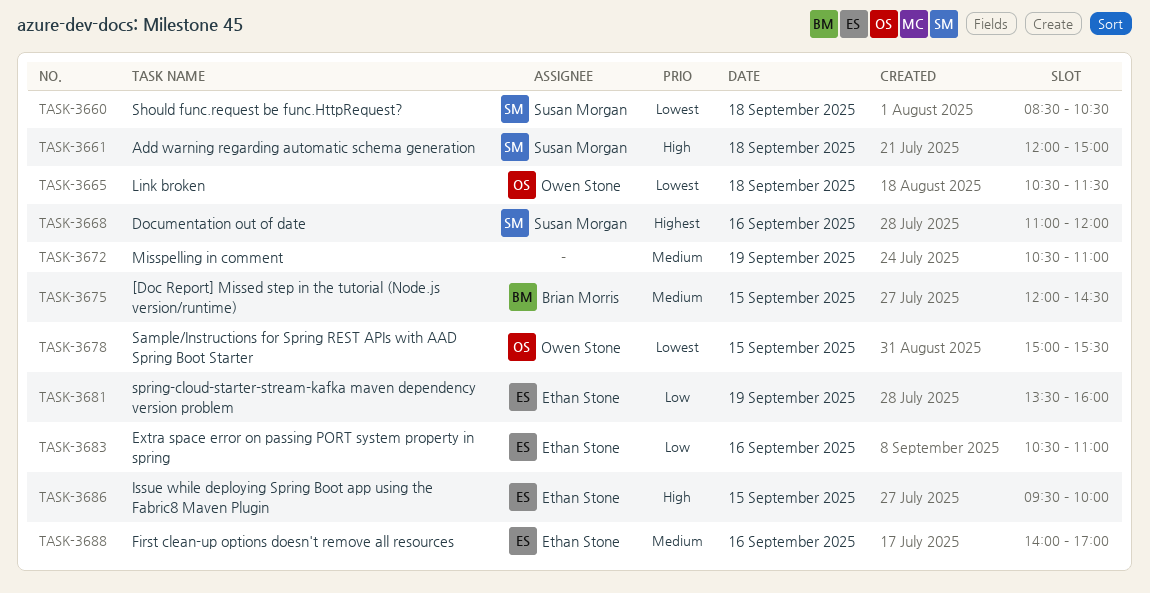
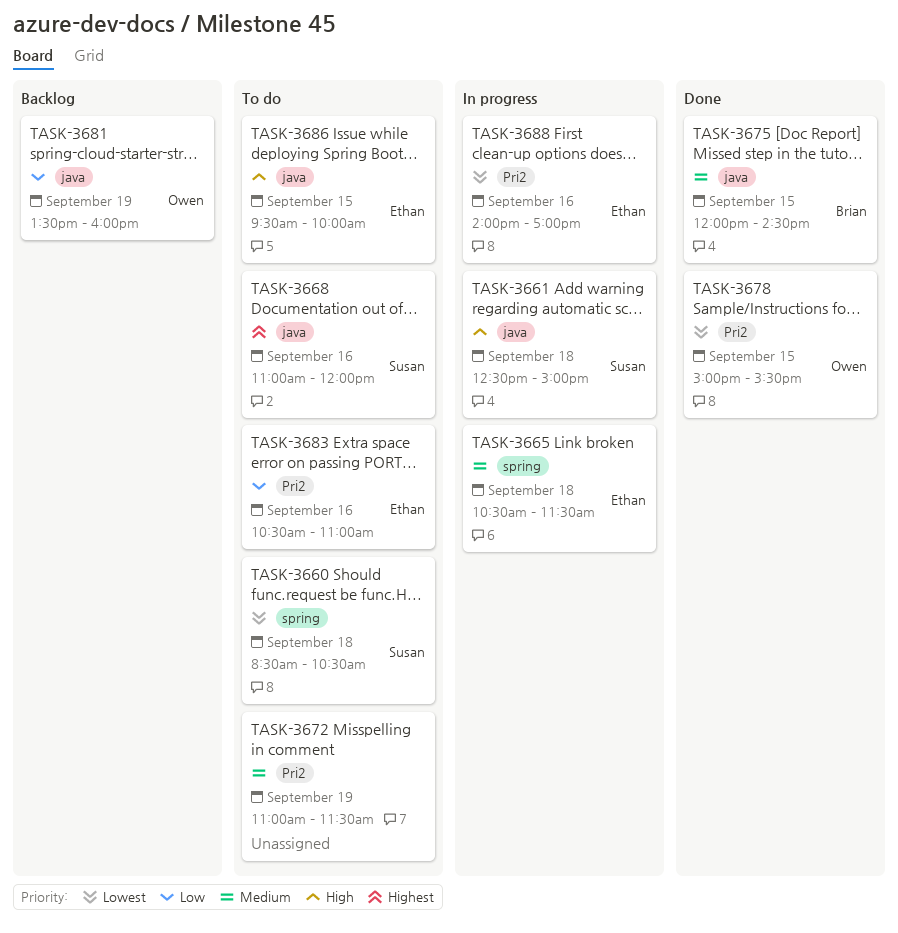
TASK-3661, begins: 12:00 -> 12:30
TASK-3665, owner: Owen Stone -> Ethan Stone
TASK-3665, priority: Lowest -> Medium
TASK-3672, begins: 10:30 -> 11:00
TASK-3672, ends: 11:00 -> 11:30
TASK-3681, owner: Ethan Stone -> Owen Stone
TASK-3688, priority: Medium -> Lowest

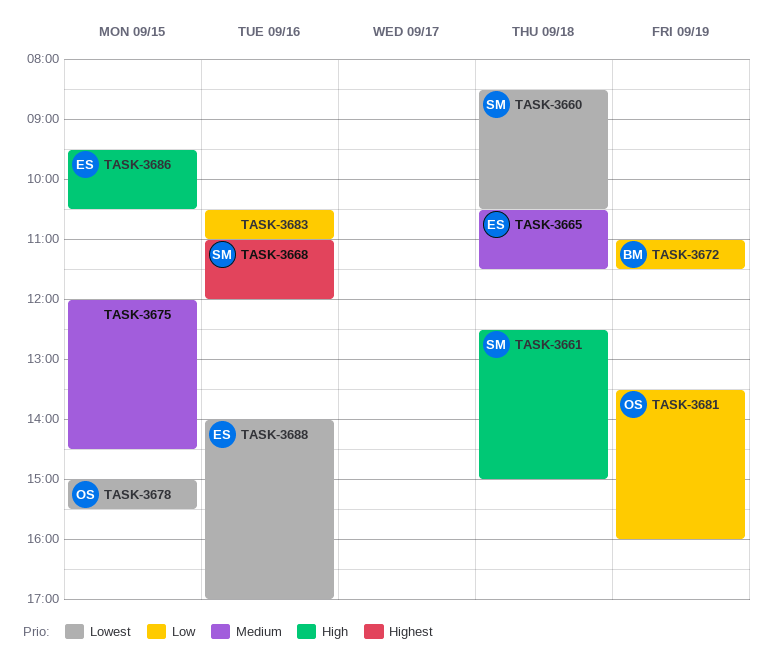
TASK-3672, owner: none -> Brian
TASK-3672, priority: Medium -> Low
TASK-3675, owner: Brian -> none
TASK-3683, owner: Ethan -> none
TASK-3686, ends: 10:00 -> 10:30

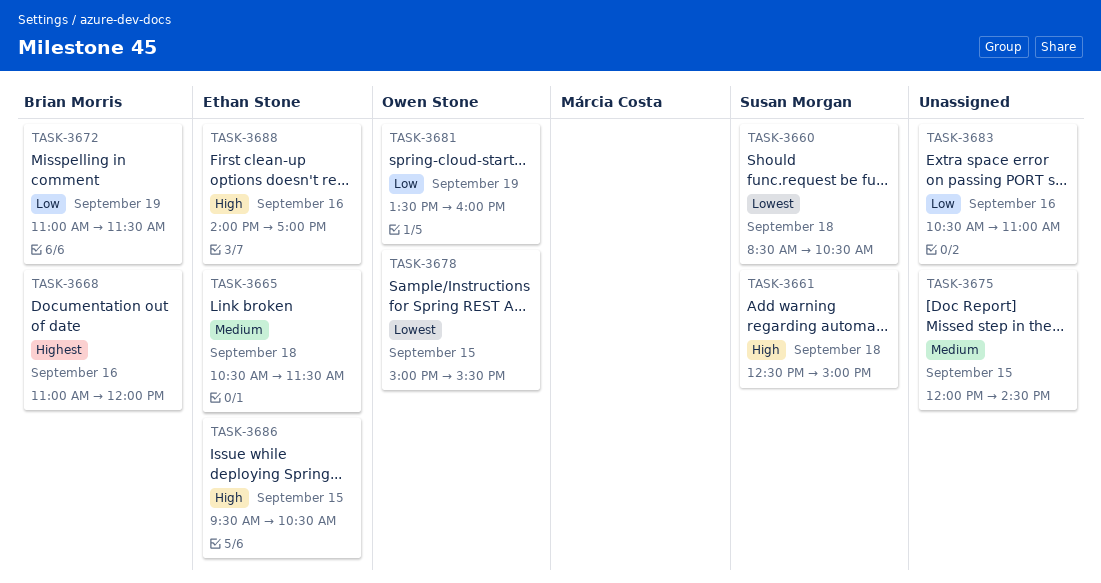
TASK-3668, owner: Susan Morgan -> Brian Morris
TASK-3688, priority: Lowest -> High

